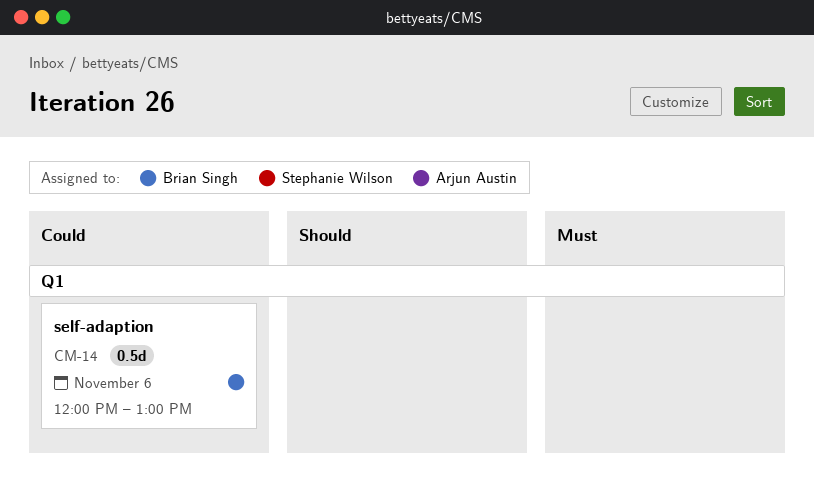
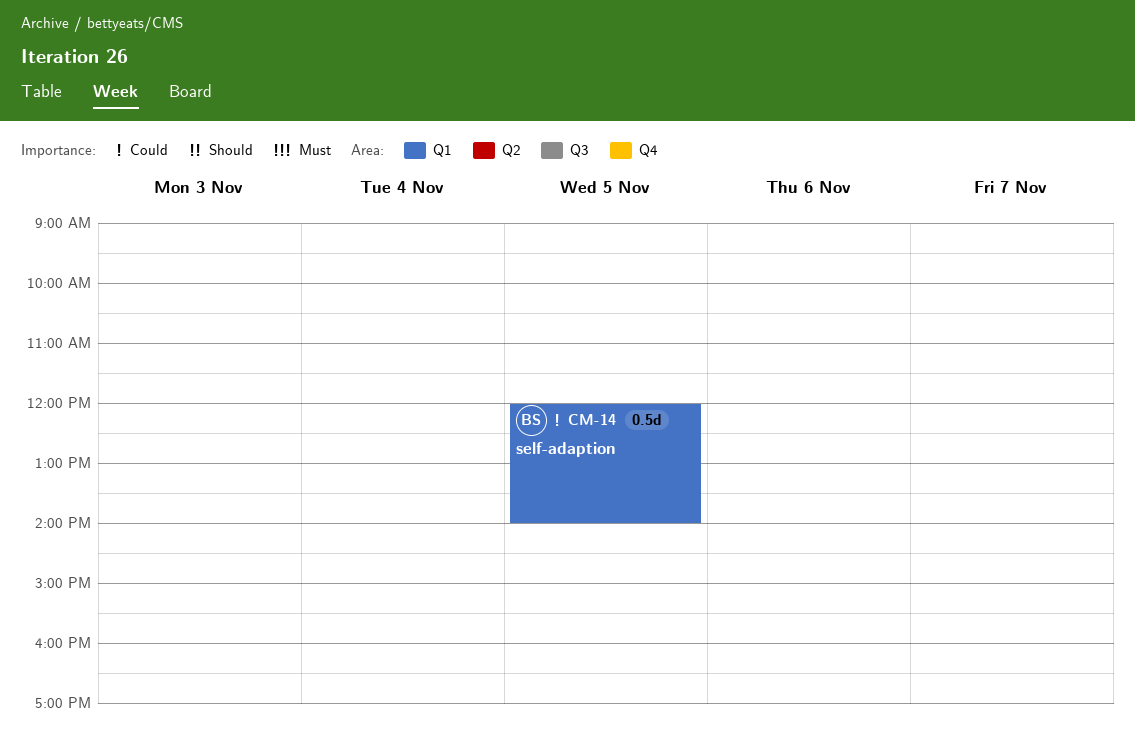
CM-14, day: Nov 6 -> Nov 5
CM-14, ends: 13:00 -> 14:00

